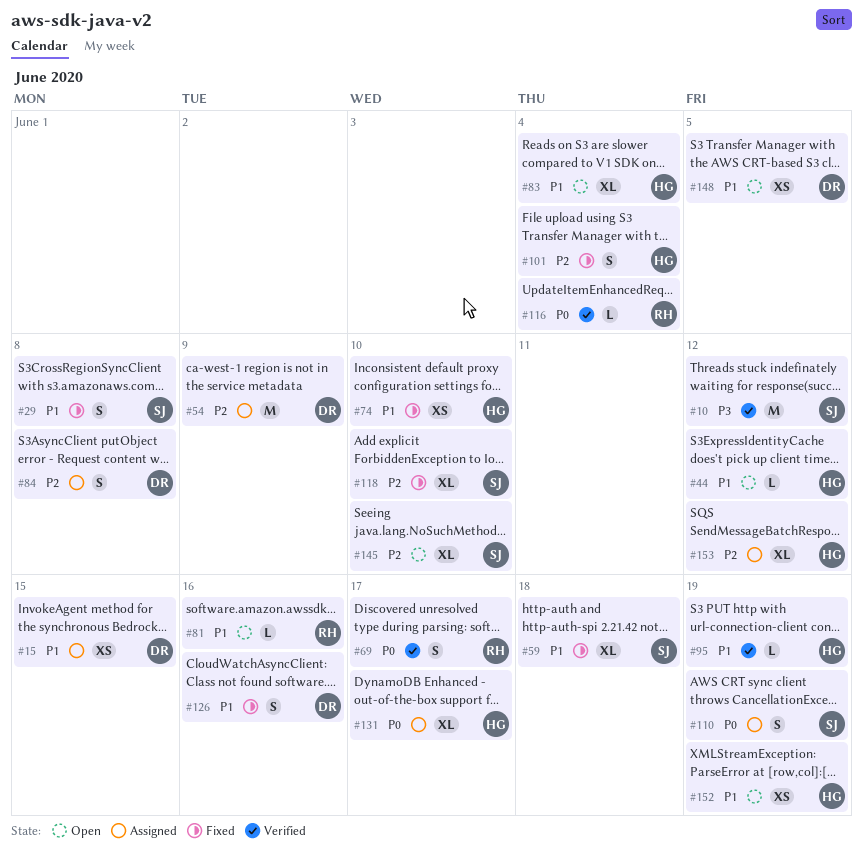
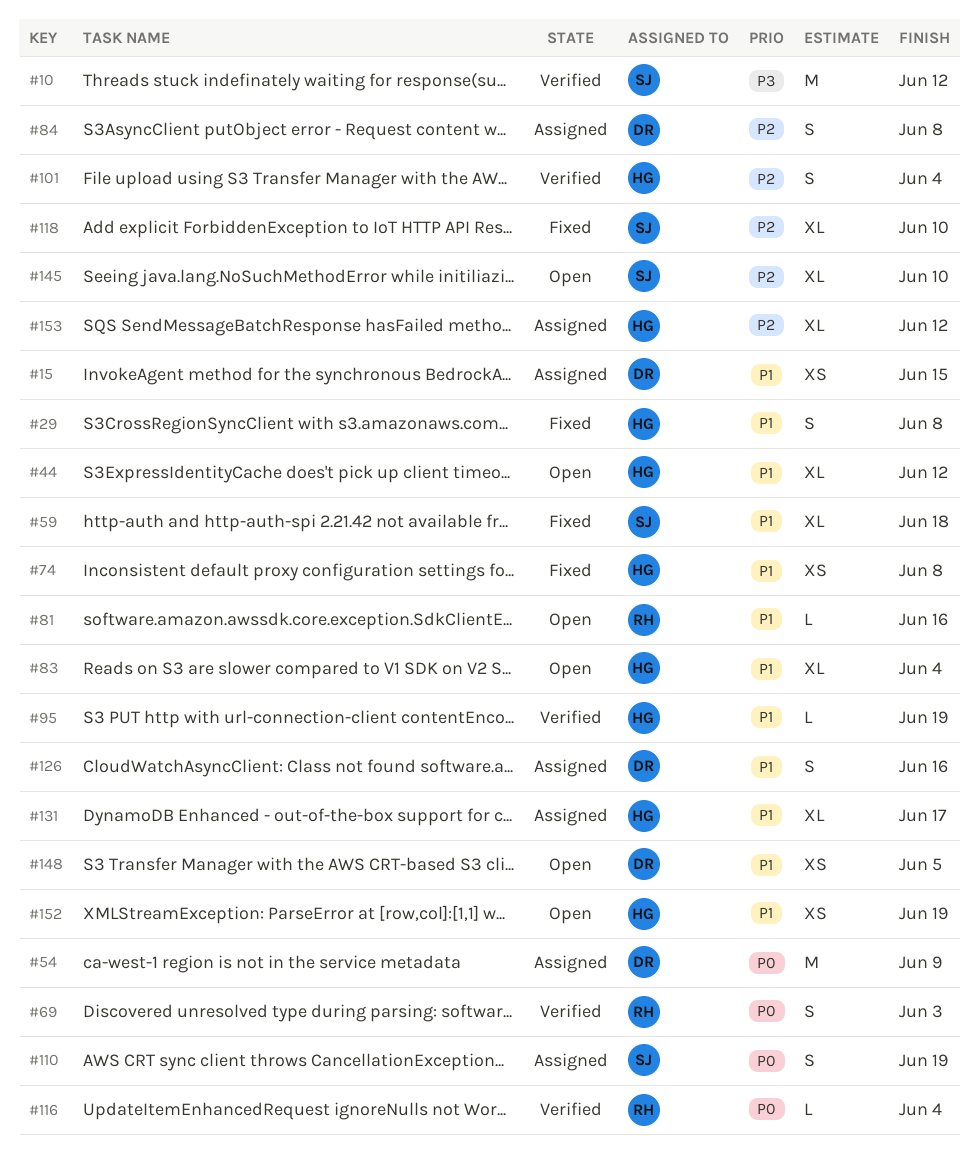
#29, owner: SJ -> HG
#44, estimate: L -> XL
#54, priority: P2 -> P0
#69, due: Jun 17 -> Jun 3
#74, due: Jun 10 -> Jun 8
#101, status: Fixed -> Verified
#126, status: Fixed -> Assigned
#131, priority: P0 -> P1

